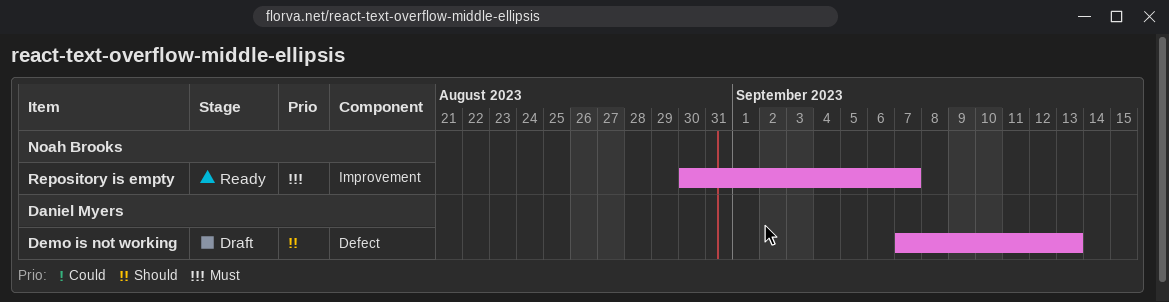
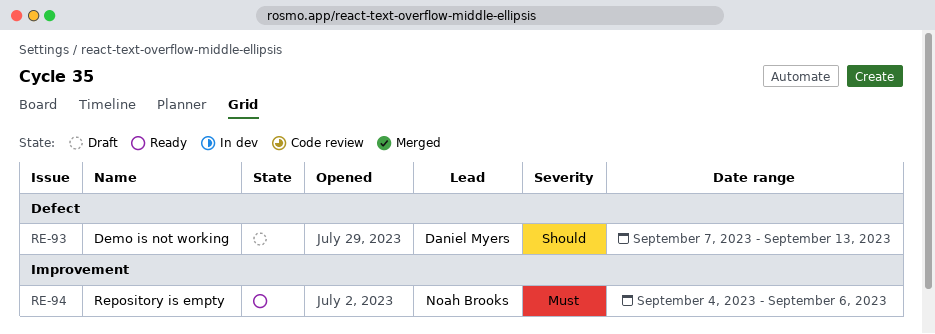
Repository is empty, start: Aug 30 -> Sep 4
Repository is empty, due: Sep 7 -> Sep 6

